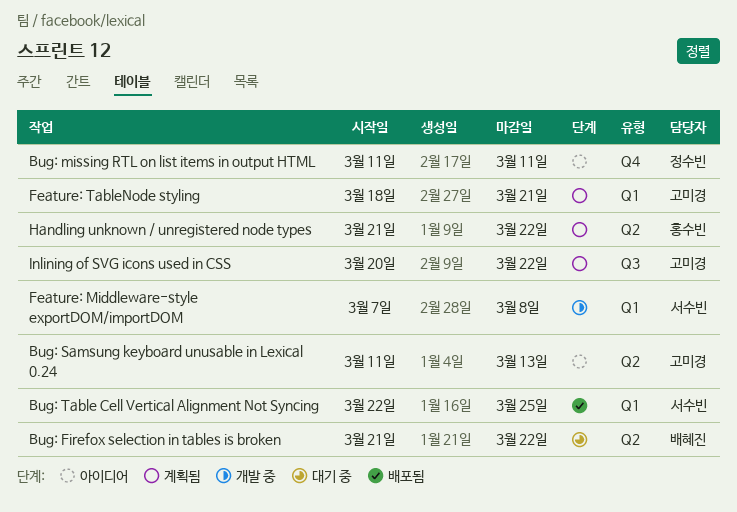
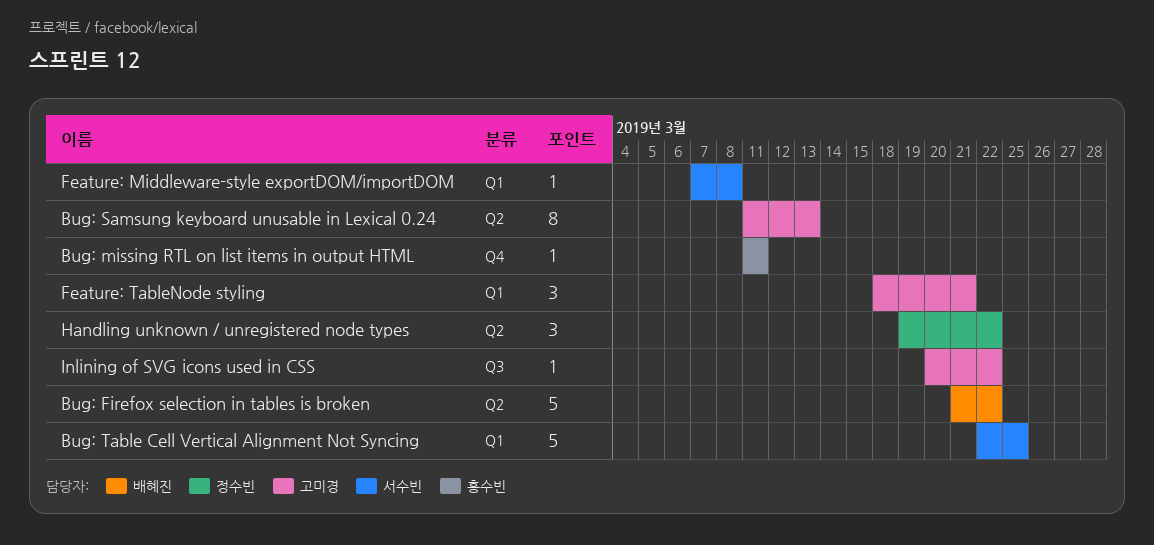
Bug: missing RTL on list items in output HTML, owner: 정수빈 -> 홍수빈
Handling unknown / unregistered node types, owner: 홍수빈 -> 정수빈
Handling unknown / unregistered node types, start: Mar 21 -> Mar 19

